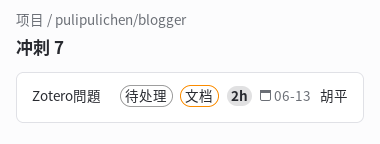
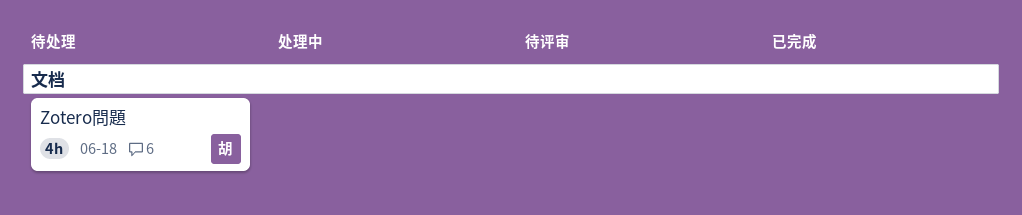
Zotero問題, estimate: 2h -> 4h
Zotero問題, due: Jun 13 -> Jun 18

